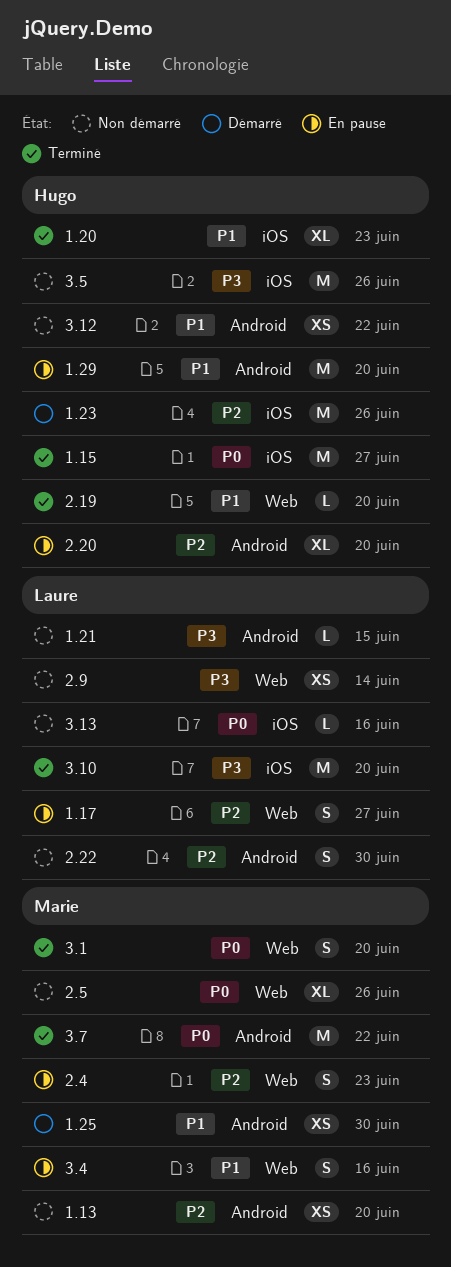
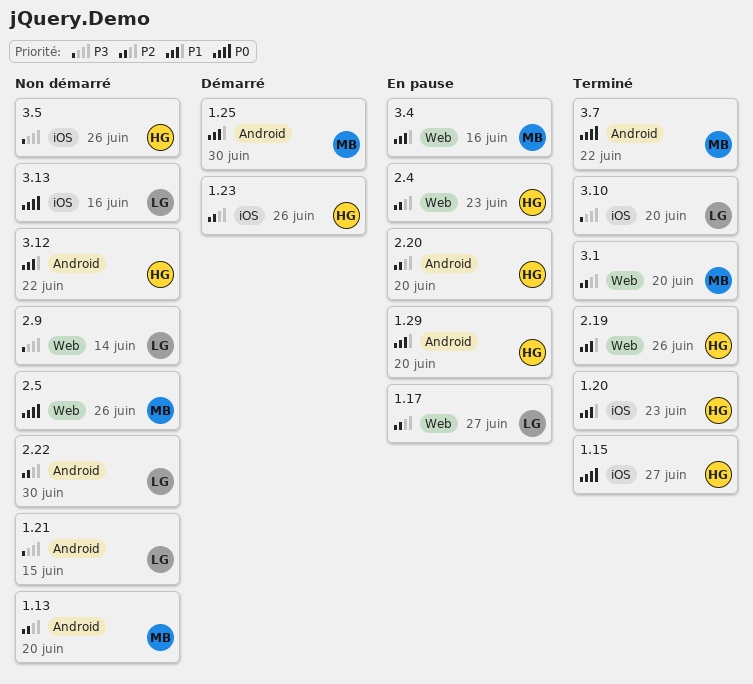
2.19, due: Jun 20 -> Jun 26
2.4, owner: Marie -> Hugo
3.1, priority: P0 -> P2

